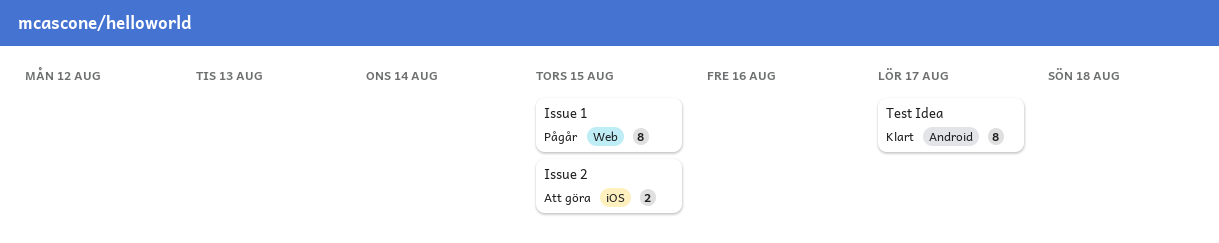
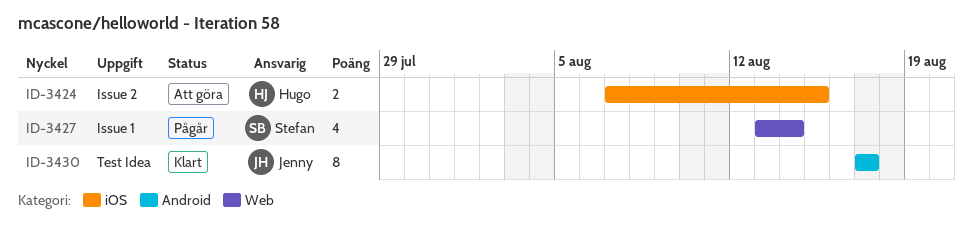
Issue 1, estimate: 8 -> 4
Issue 1, due: Aug 15 -> Aug 14

